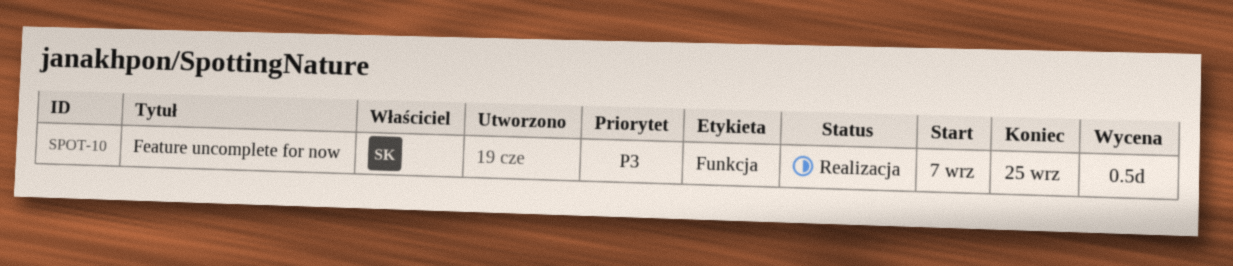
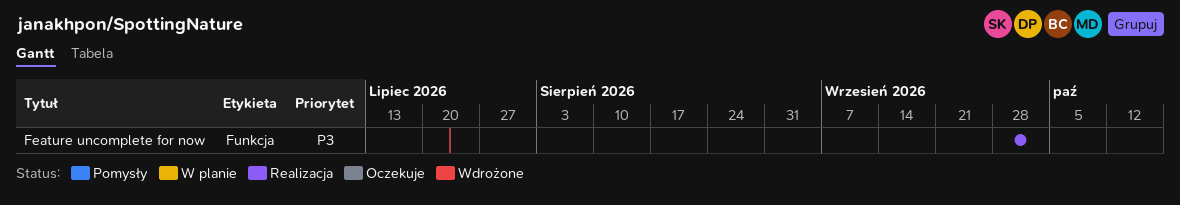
Feature uncomplete for now, start: Sep 7 -> Sep 28
Feature uncomplete for now, due: Sep 25 -> Oct 2

